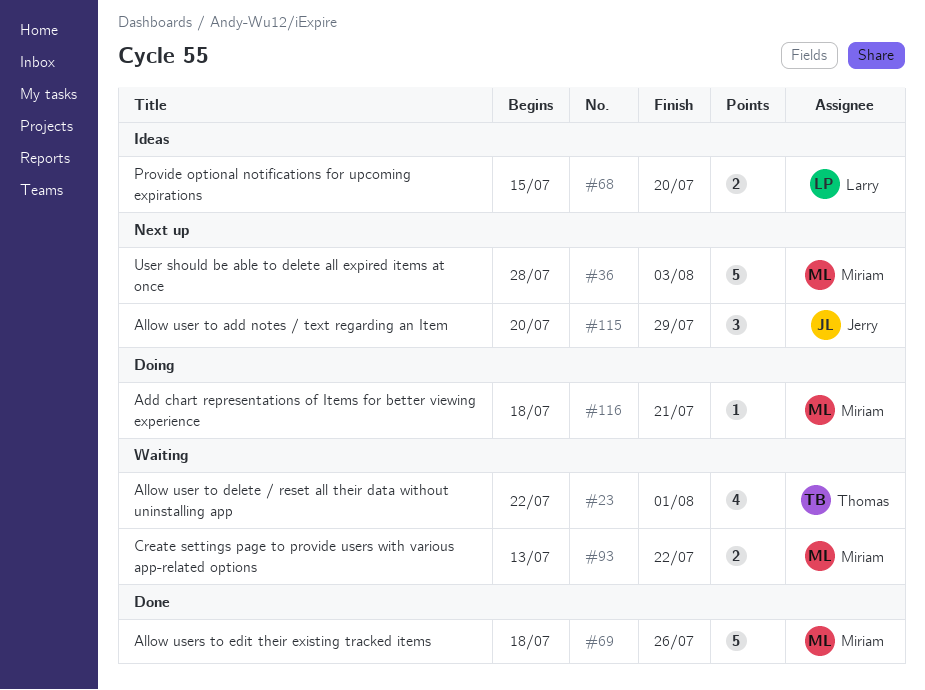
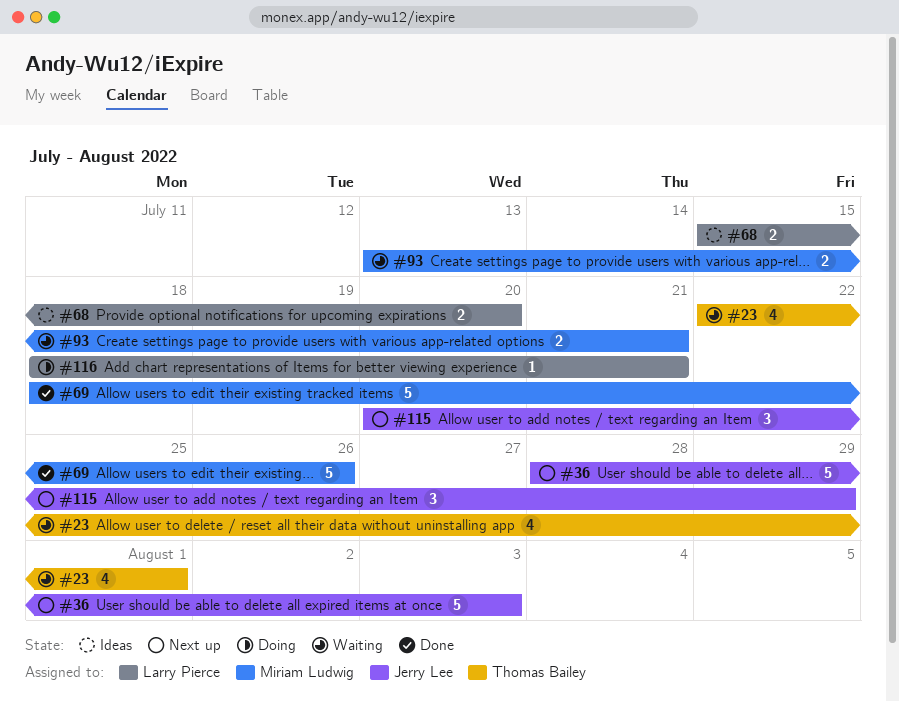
#36, owner: Miriam Ludwig -> Jerry Lee
#93, due: Jul 22 -> Jul 21
#116, owner: Miriam Ludwig -> Larry Pierce

